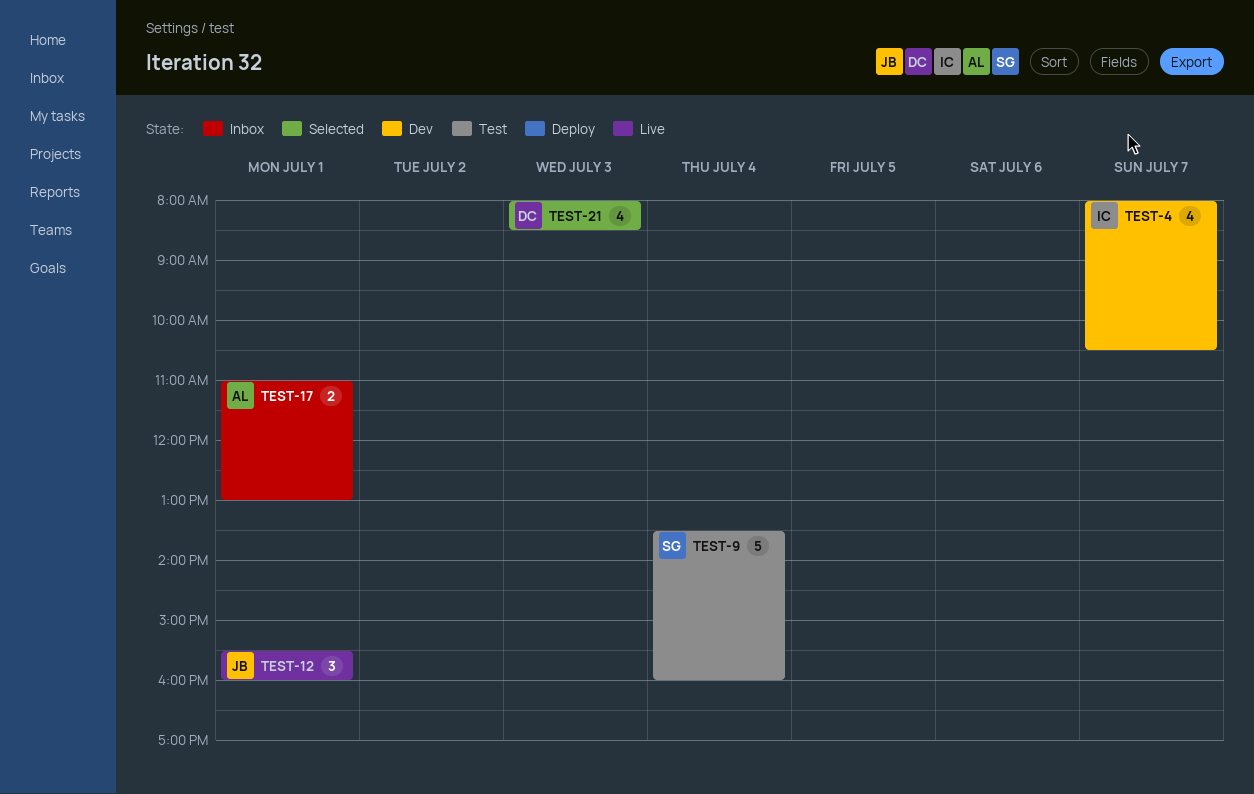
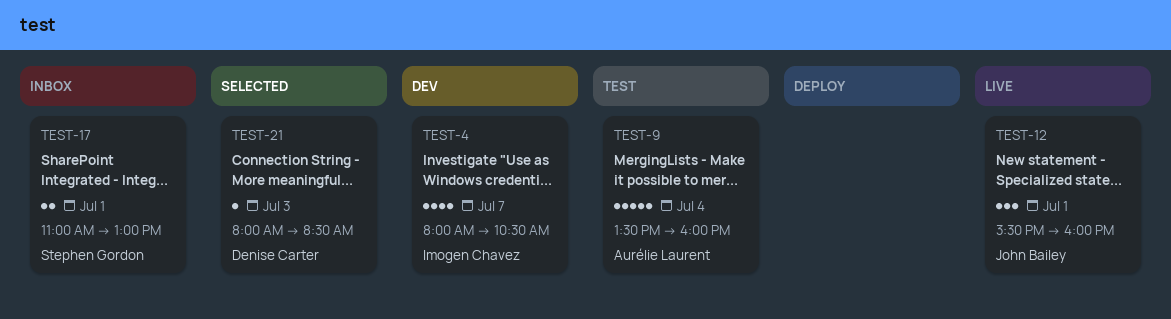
TEST-9, owner: Stephen Gordon -> Aurélie Laurent
TEST-17, owner: Aurélie Laurent -> Stephen Gordon
TEST-21, estimate: 4 -> 1

